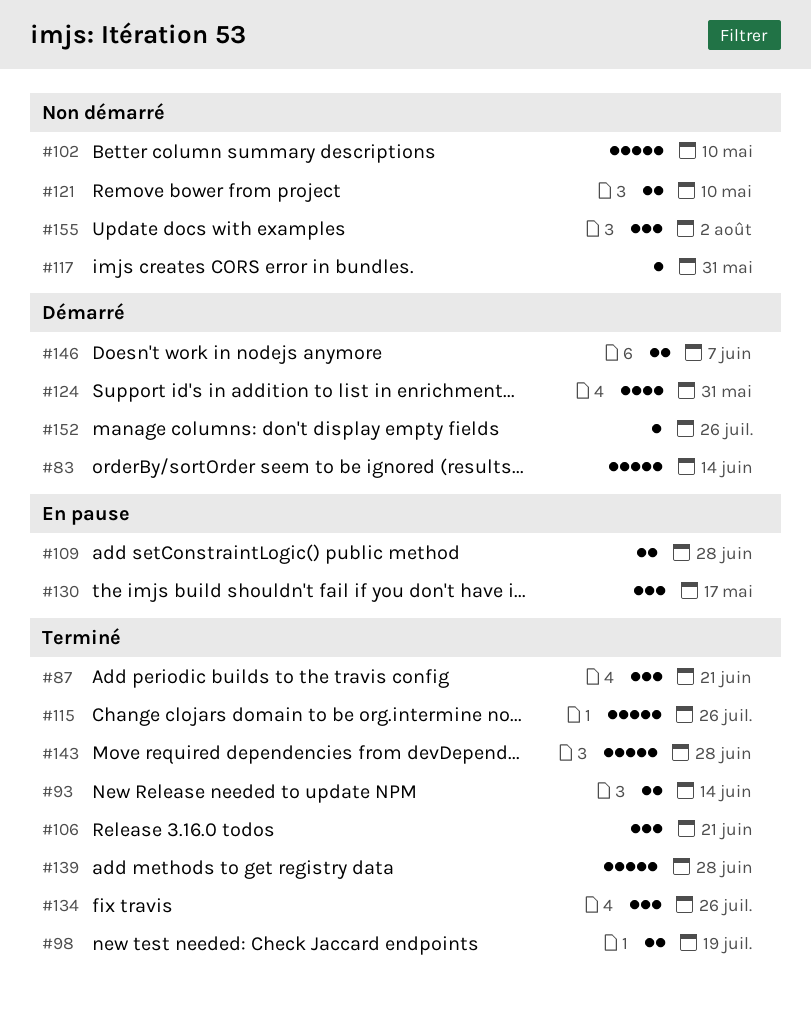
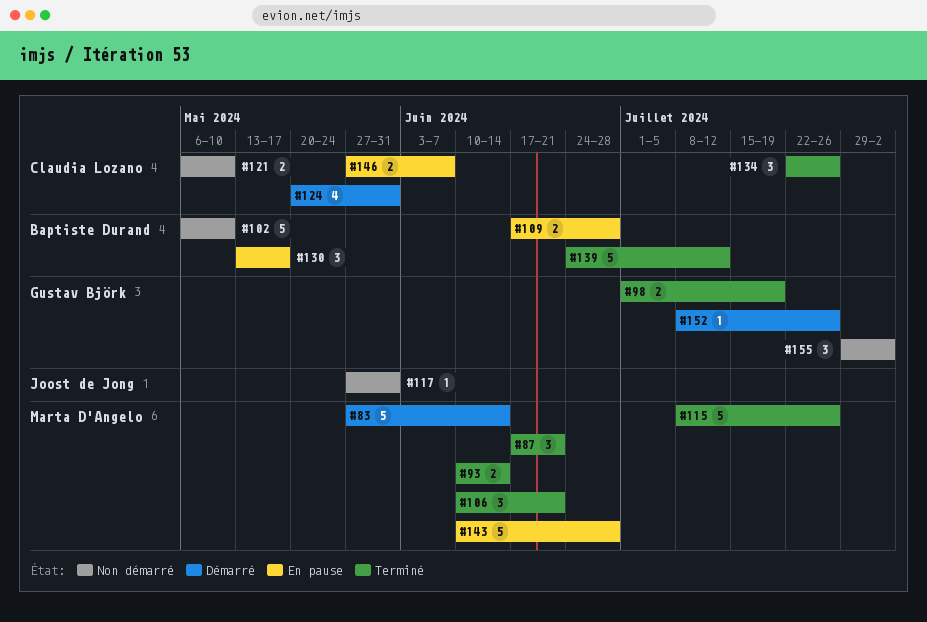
#139, due: Jun 28 -> Jul 12
#143, status: Terminé -> En pause
#146, status: Démarré -> En pause

